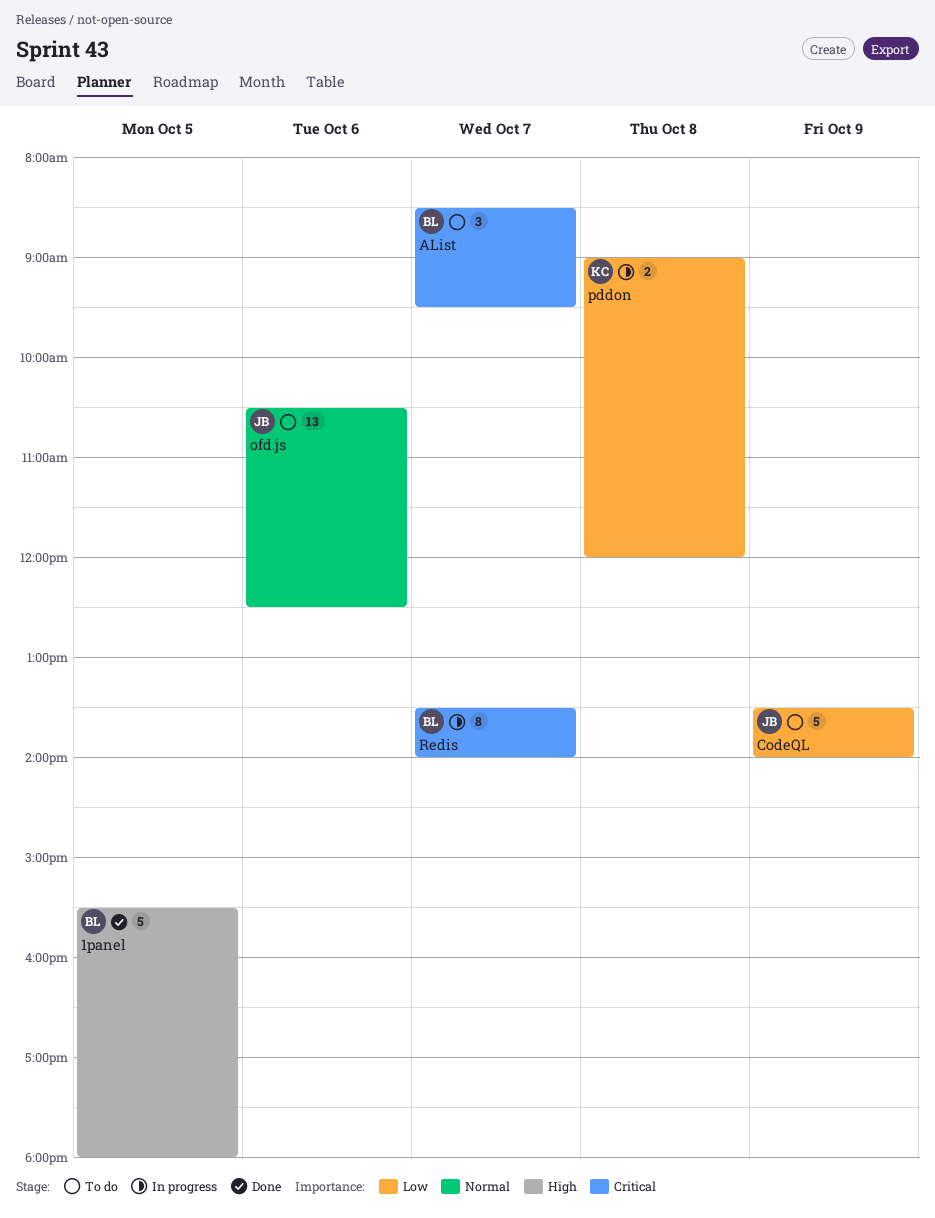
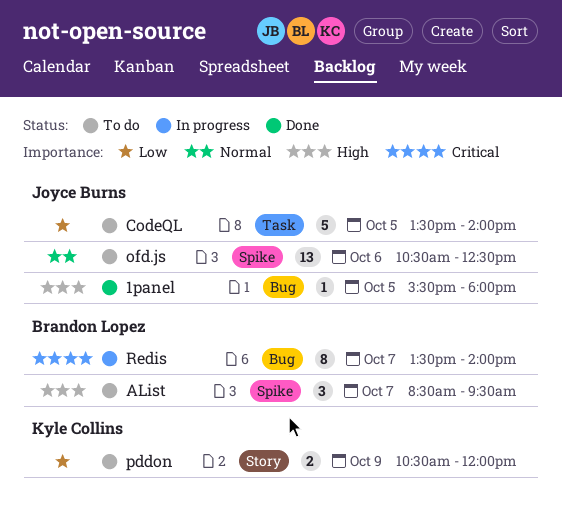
1panel, owner: Brandon Lopez -> Joyce Burns
1panel, estimate: 5 -> 1
AList, priority: Critical -> High
CodeQL, day: Oct 9 -> Oct 5
pddon, status: In progress -> To do
pddon, day: Oct 8 -> Oct 9
pddon, begins: 09:00 -> 10:30

